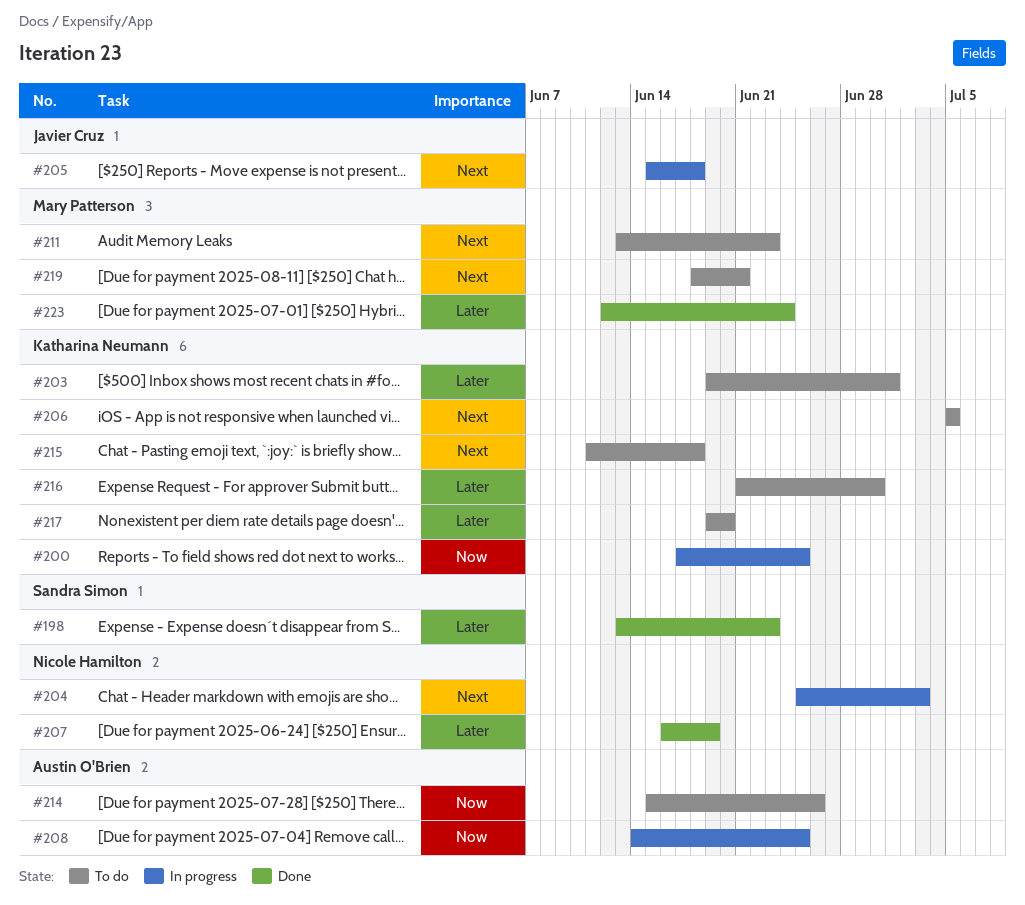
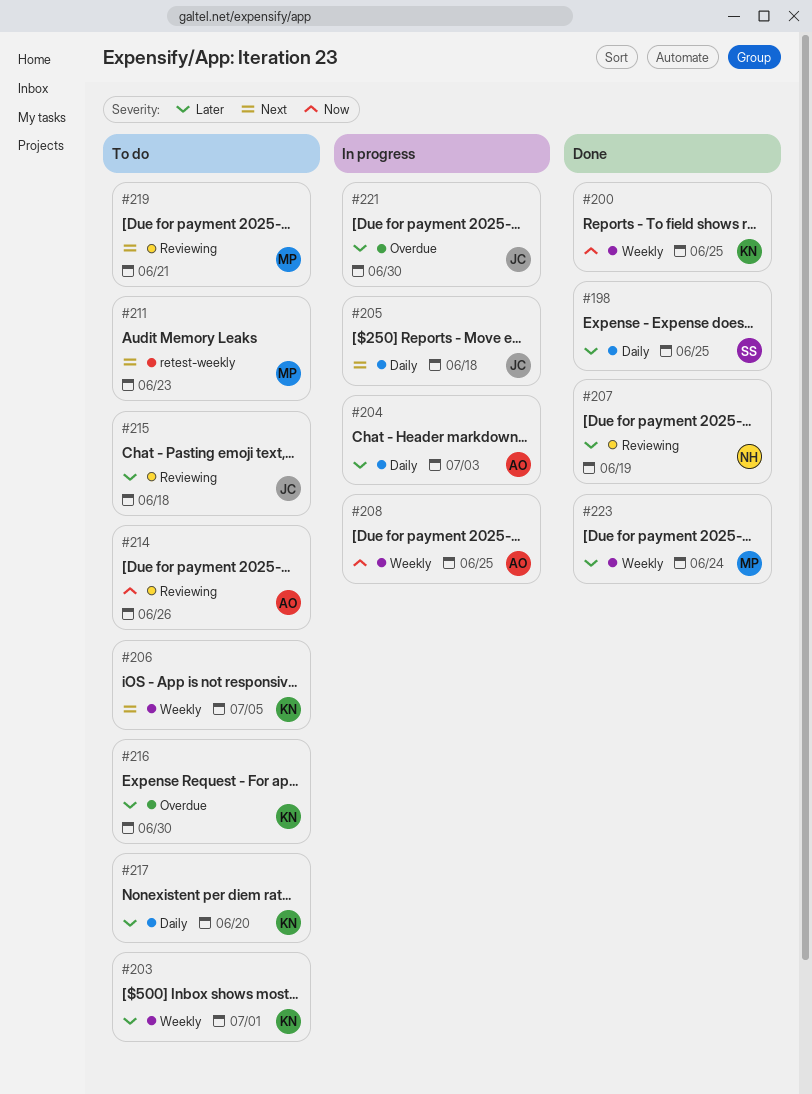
#198, due: Jun 23 -> Jun 25
#200, status: In progress -> Done
#204, owner: Nicole Hamilton -> Austin O'Brien
#204, priority: Next -> Later
#215, owner: Katharina Neumann -> Javier Cruz
#215, priority: Next -> Later
#221: none -> present

